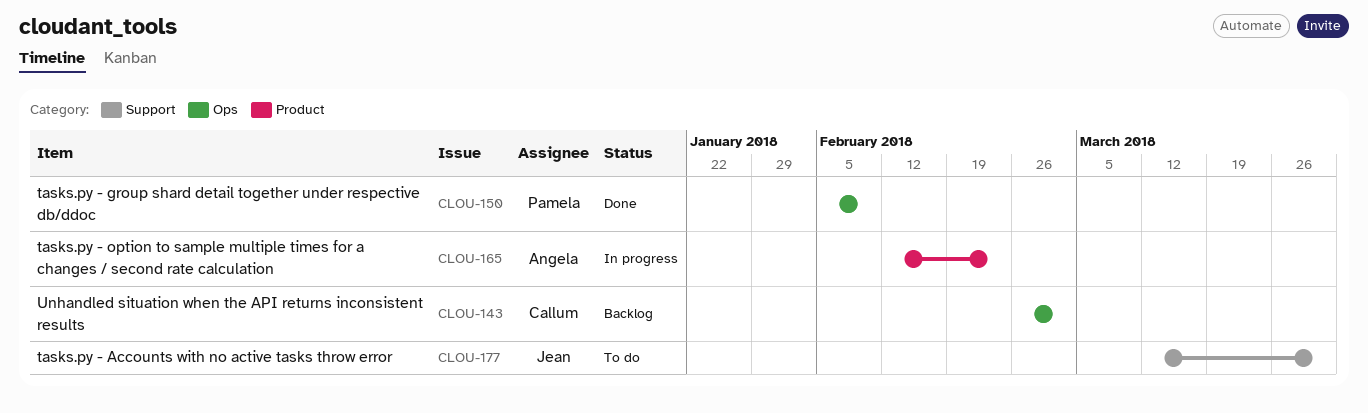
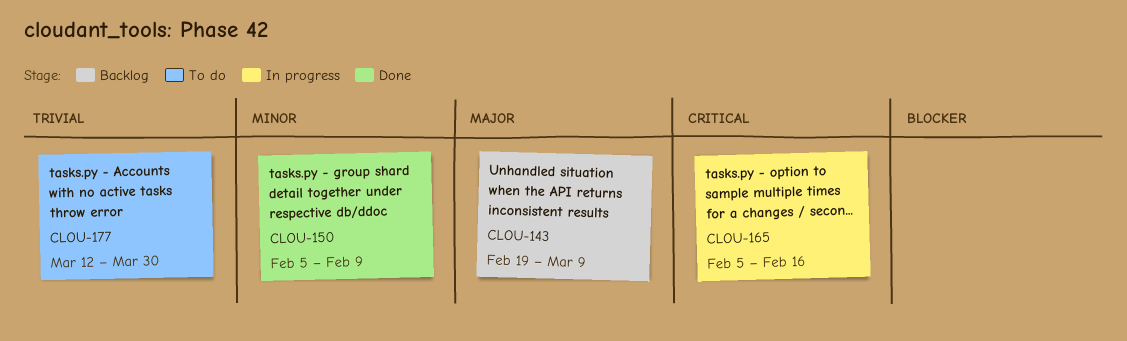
CLOU-143, start: Feb 26 -> Feb 19
CLOU-143, due: Mar 2 -> Mar 9
CLOU-165, start: Feb 12 -> Feb 5
CLOU-165, due: Feb 23 -> Feb 16

